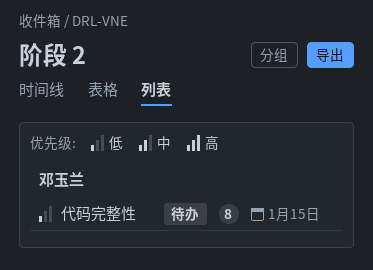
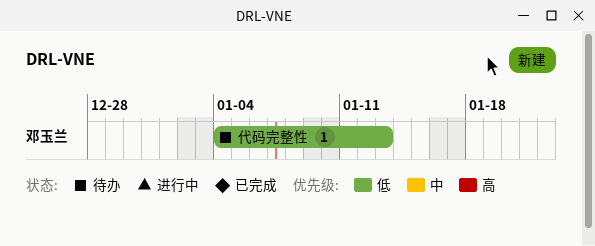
代码完整性, estimate: 8 -> 1
代码完整性, due: Jan 15 -> Jan 13

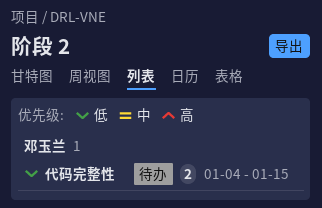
代码完整性, estimate: 1 -> 2
代码完整性, due: Jan 13 -> Jan 15

